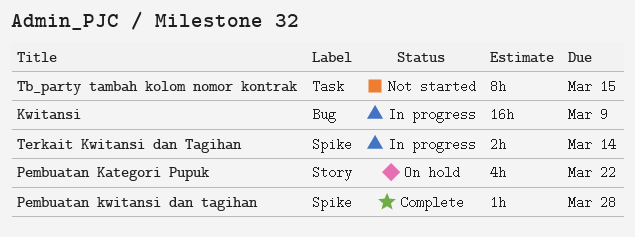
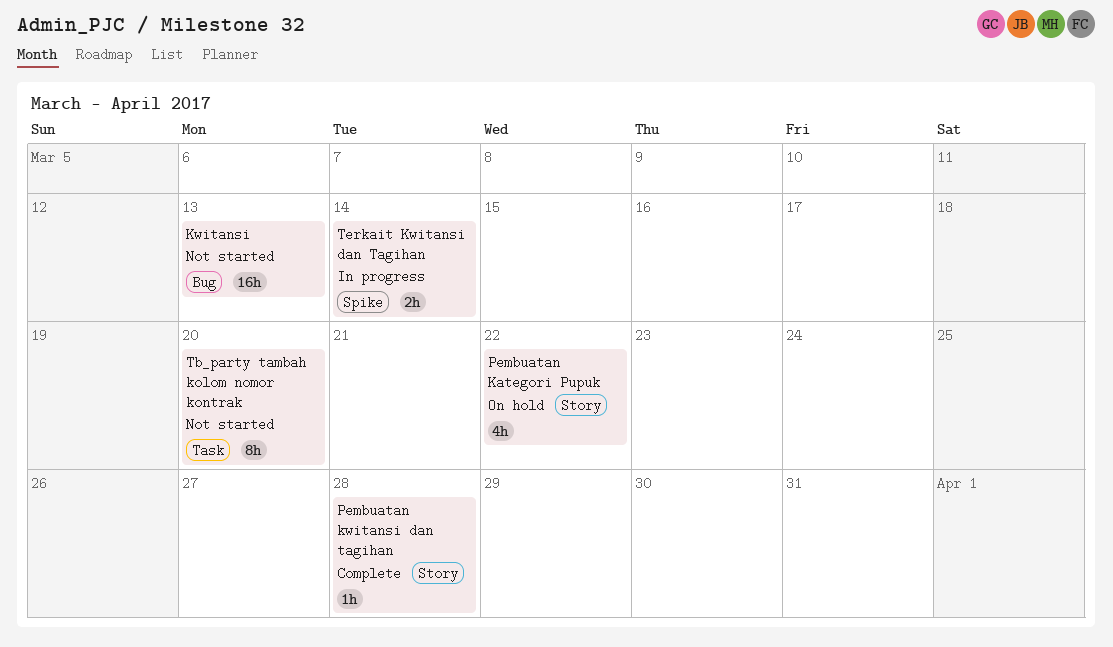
Kwitansi, status: In progress -> Not started
Kwitansi, due: Mar 9 -> Mar 13
Pembuatan kwitansi dan tagihan, label: Spike -> Story
Tb_party tambah kolom nomor kontrak, due: Mar 15 -> Mar 20

